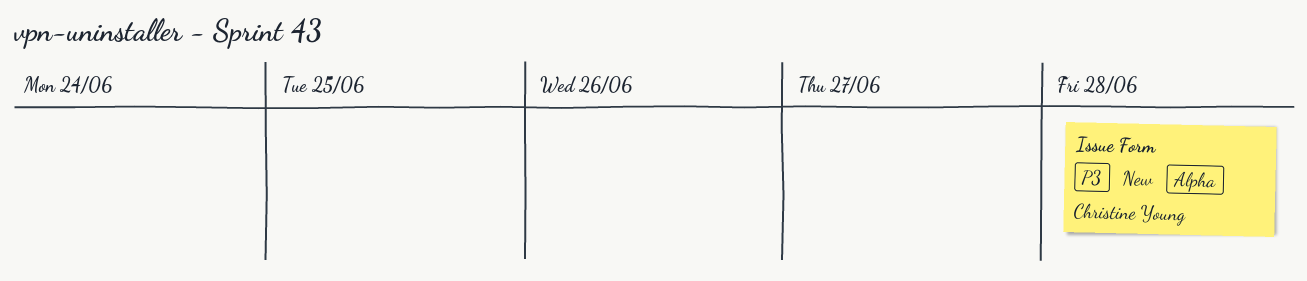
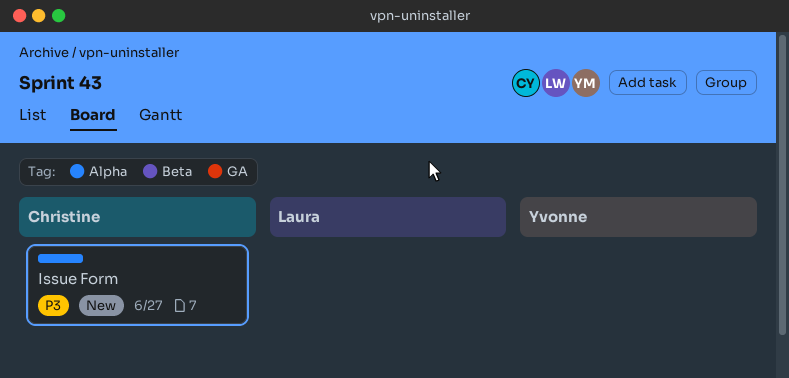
Issue Form, due: Jun 28 -> Jun 27

